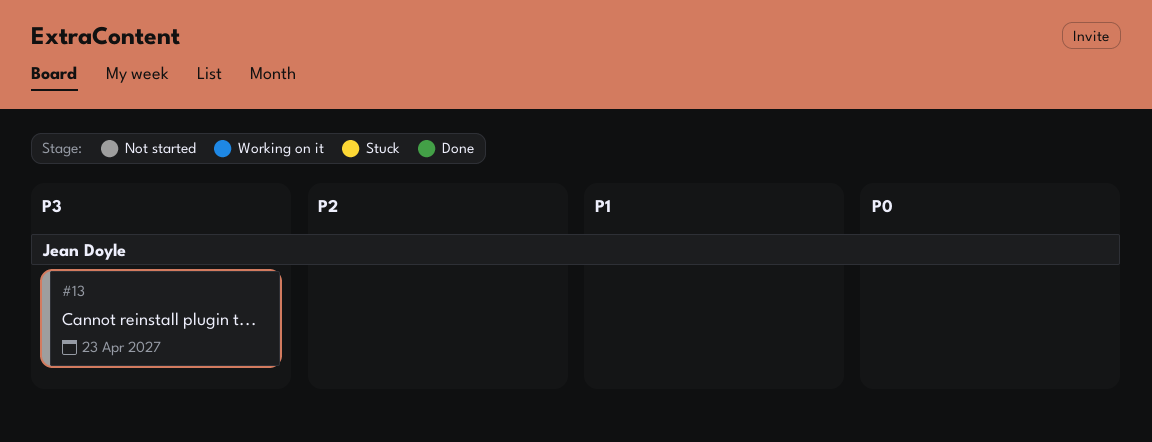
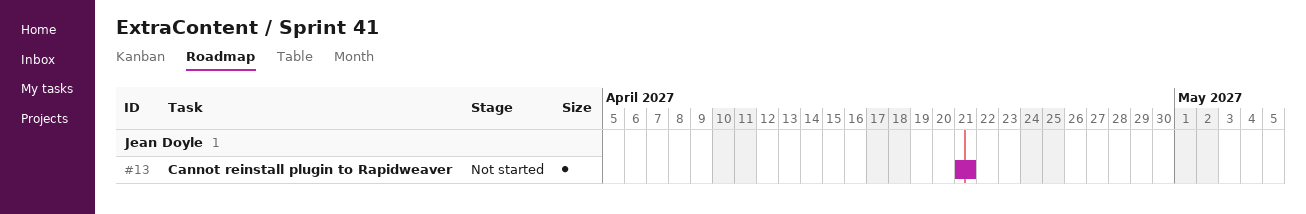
#13, due: Apr 23 -> Apr 21

